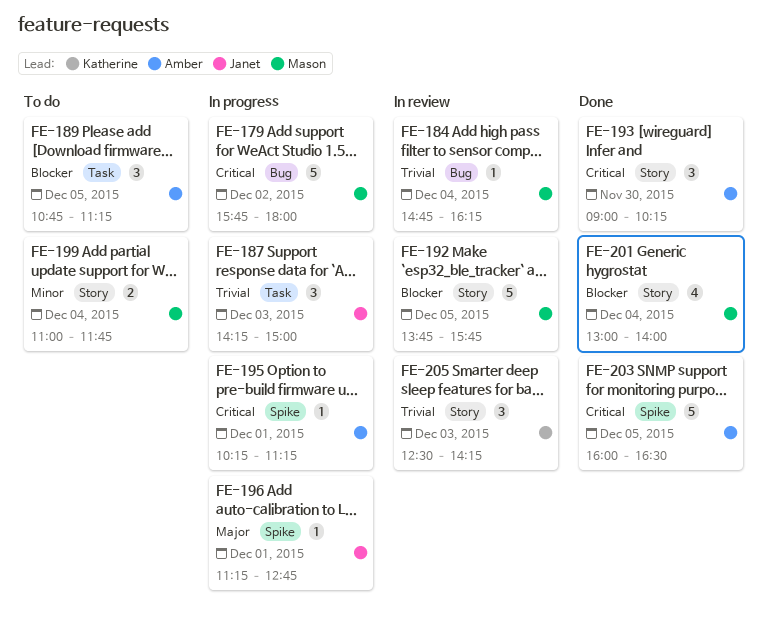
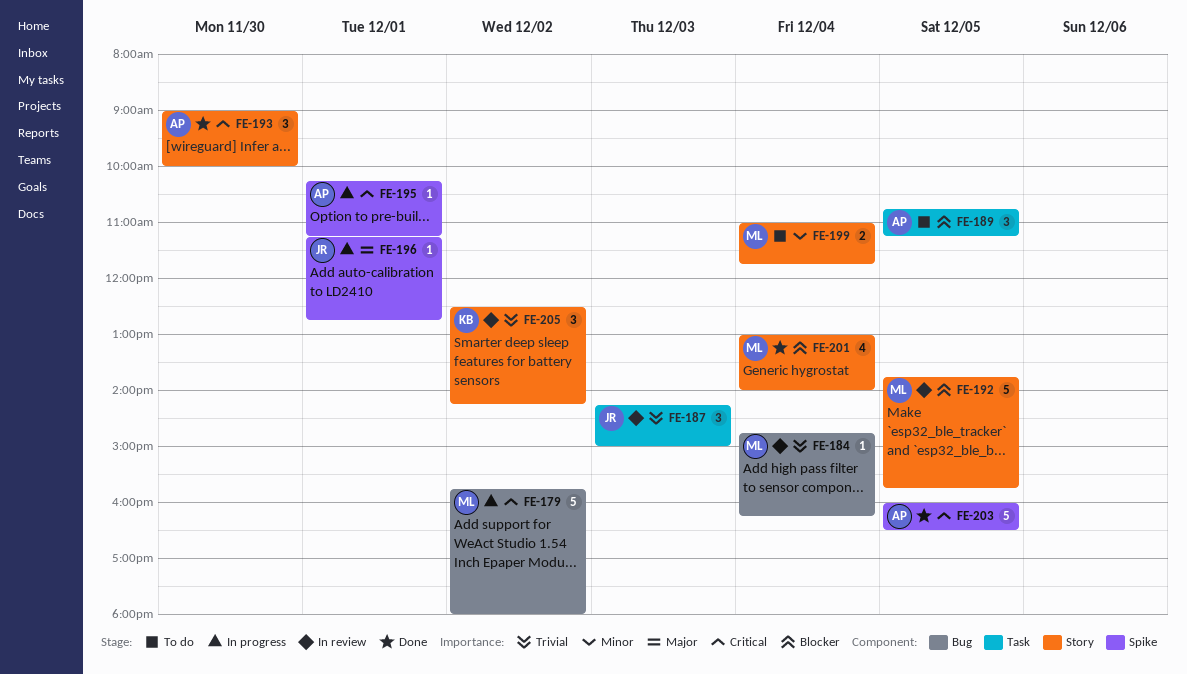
FE-187, status: In progress -> In review
FE-193, ends: 10:15 -> 10:00
FE-205, day: Dec 3 -> Dec 2

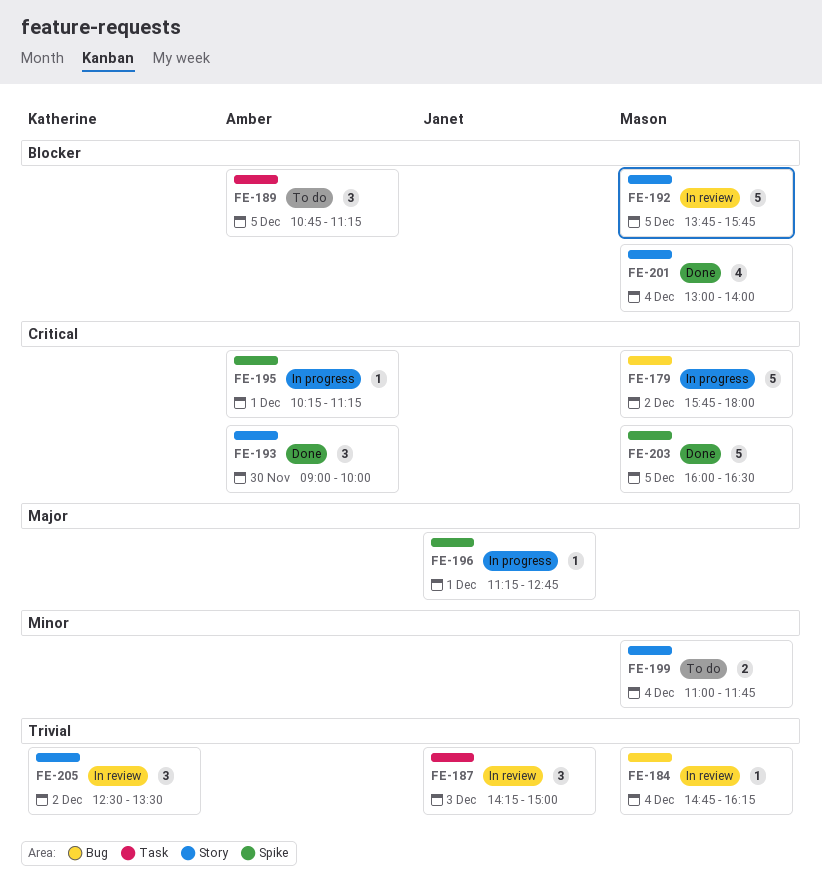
FE-203, owner: Amber -> Mason
FE-205, ends: 14:15 -> 13:30

